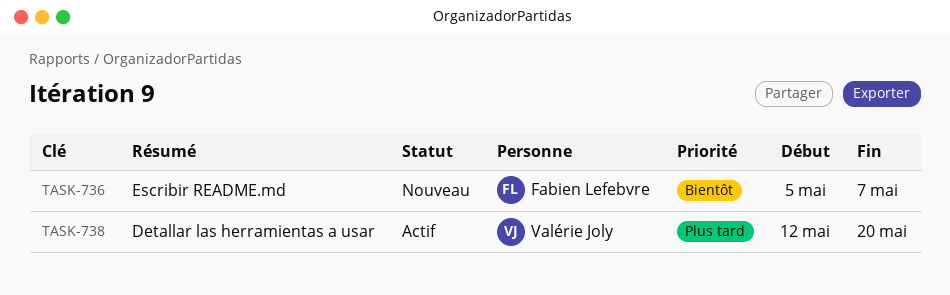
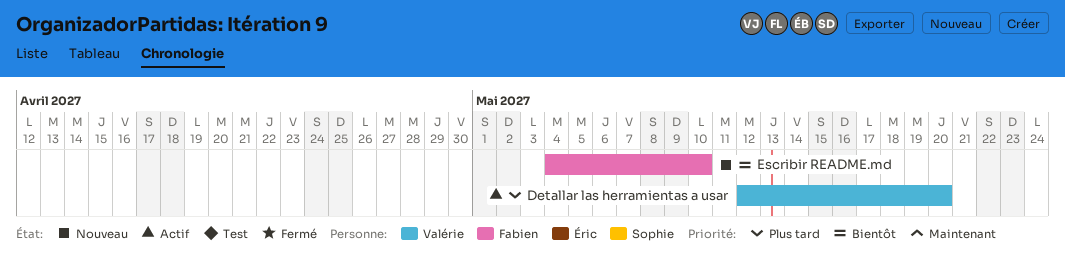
Escribir README.md, start: May 5 -> May 4
Escribir README.md, due: May 7 -> May 10

